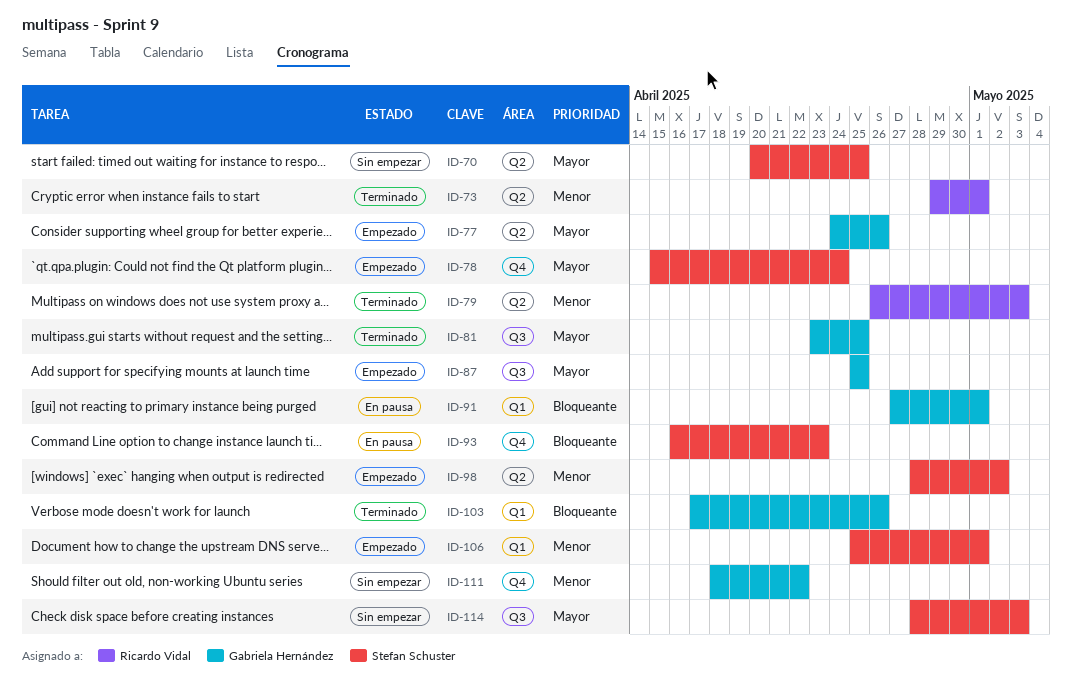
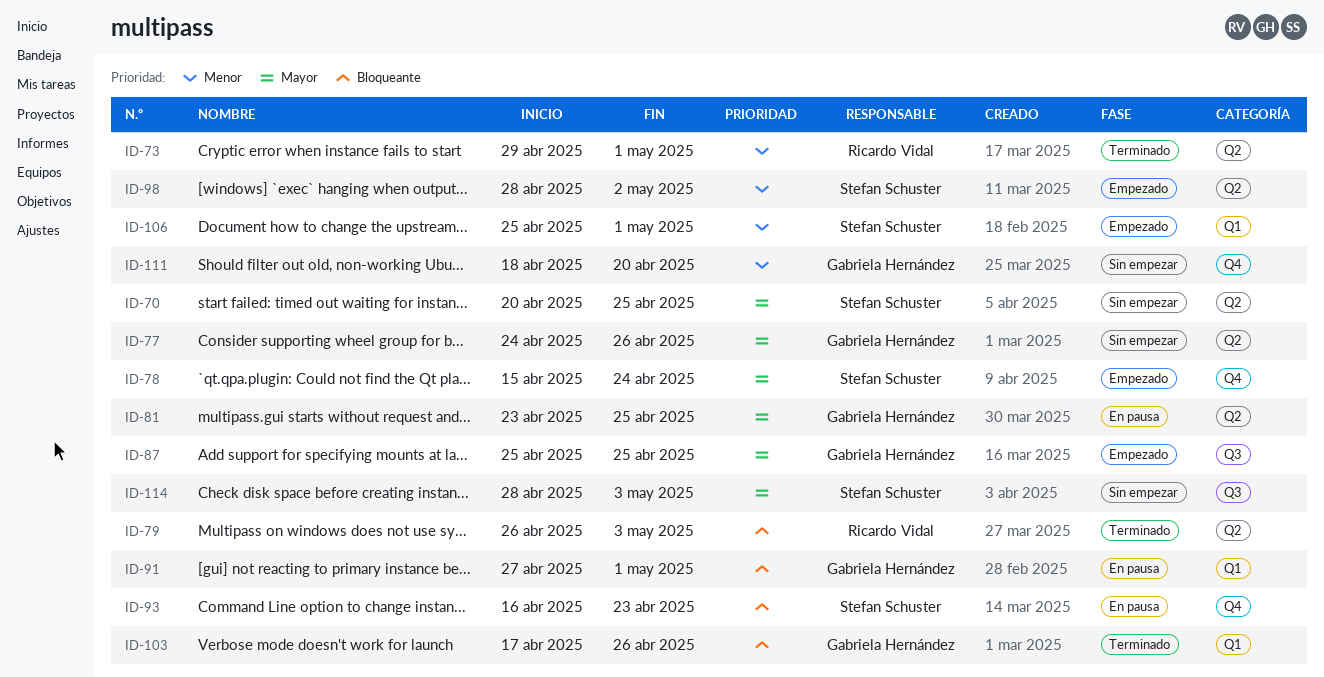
ID-77, status: Empezado -> Sin empezar
ID-79, priority: Menor -> Bloqueante
ID-81, status: Terminado -> En pausa
ID-81, label: Q3 -> Q2
ID-111, due: Apr 22 -> Apr 20

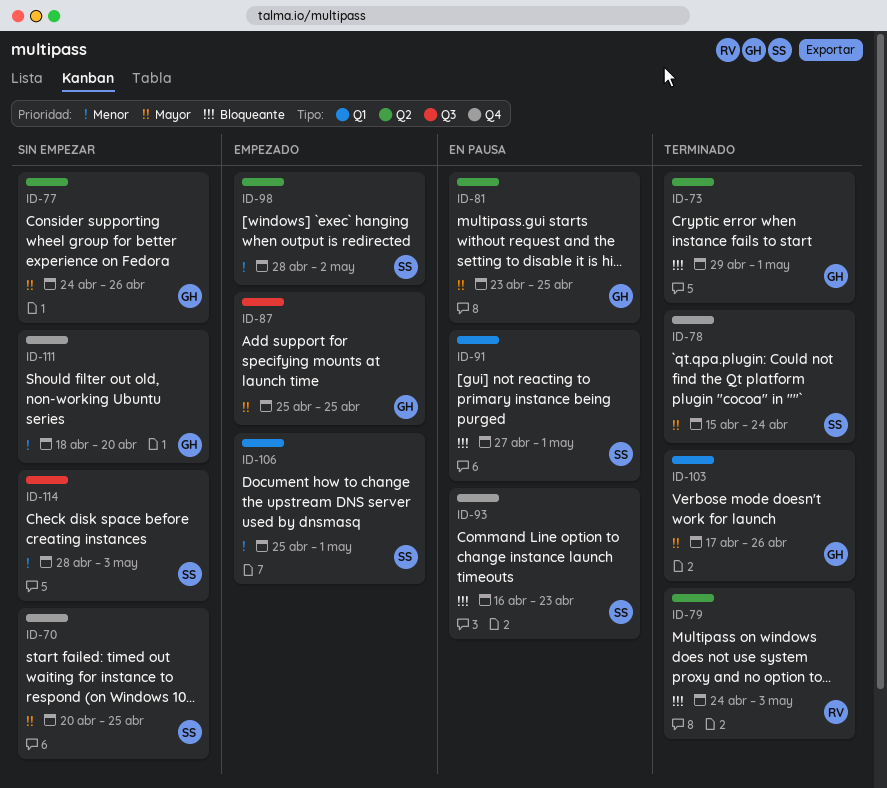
ID-70, label: Q2 -> Q4
ID-73, owner: Ricardo Vidal -> Gabriela Hernández
ID-73, priority: Menor -> Bloqueante
ID-78, status: Empezado -> Terminado
ID-79, start: Apr 26 -> Apr 24
ID-91, owner: Gabriela Hernández -> Stefan Schuster
ID-103, priority: Bloqueante -> Mayor
ID-114, priority: Mayor -> Menor

